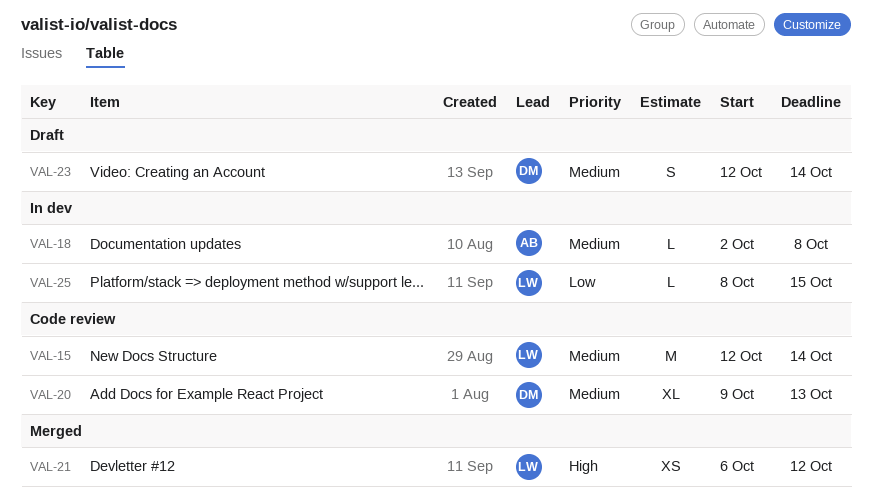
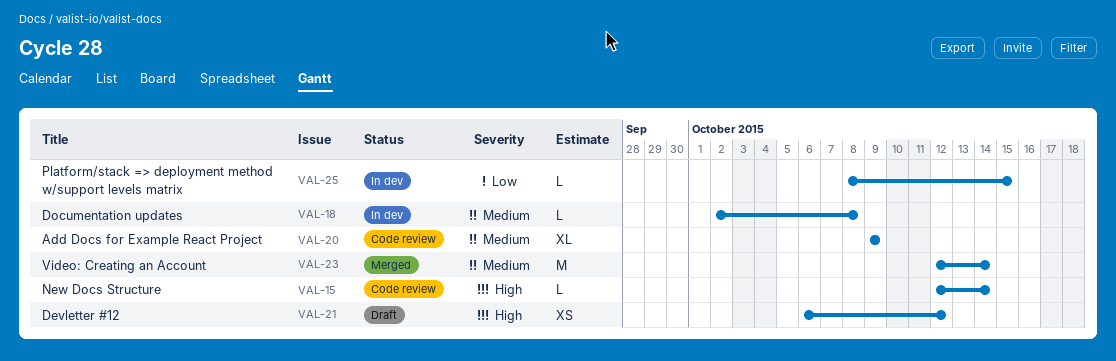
VAL-15, priority: Medium -> High
VAL-15, estimate: M -> L
VAL-20, due: Oct 13 -> Oct 9
VAL-21, status: Merged -> Draft
VAL-23, status: Draft -> Merged
VAL-23, estimate: S -> M

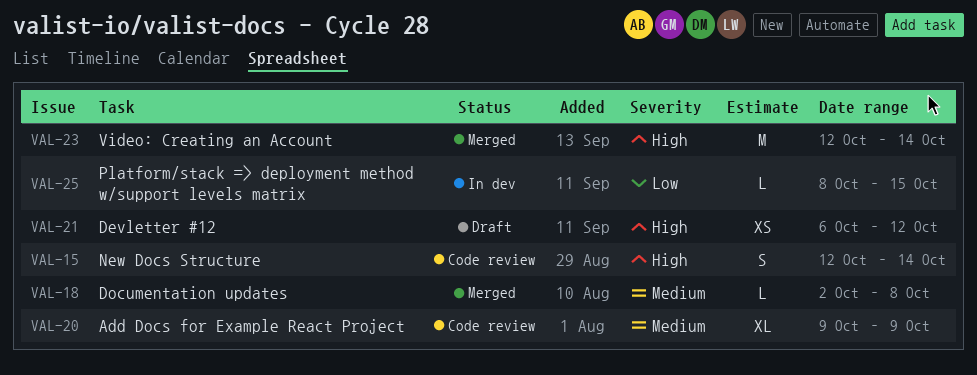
VAL-15, estimate: L -> S
VAL-18, status: In dev -> Merged
VAL-23, priority: Medium -> High

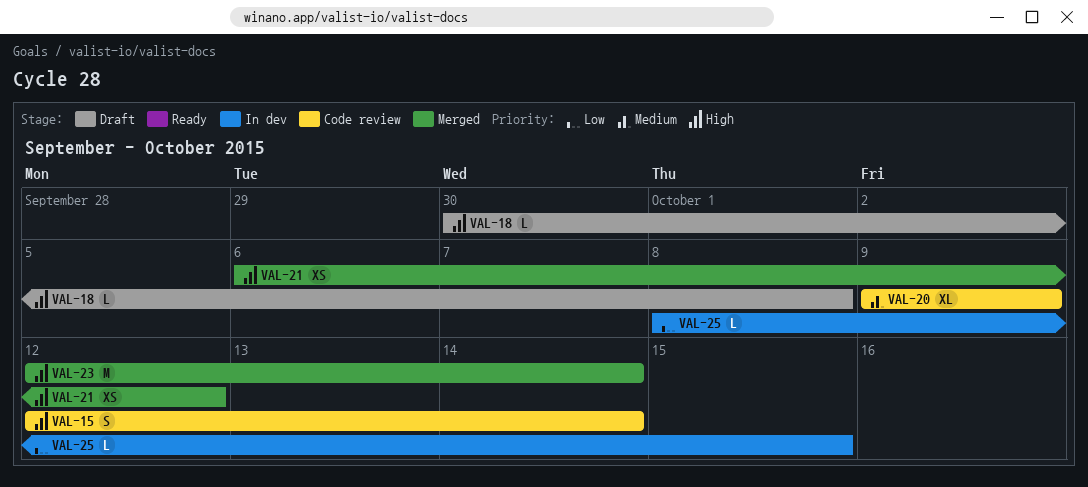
VAL-18, status: Merged -> Draft
VAL-18, priority: Medium -> High
VAL-18, start: Oct 2 -> Sep 30
VAL-21, status: Draft -> Merged

